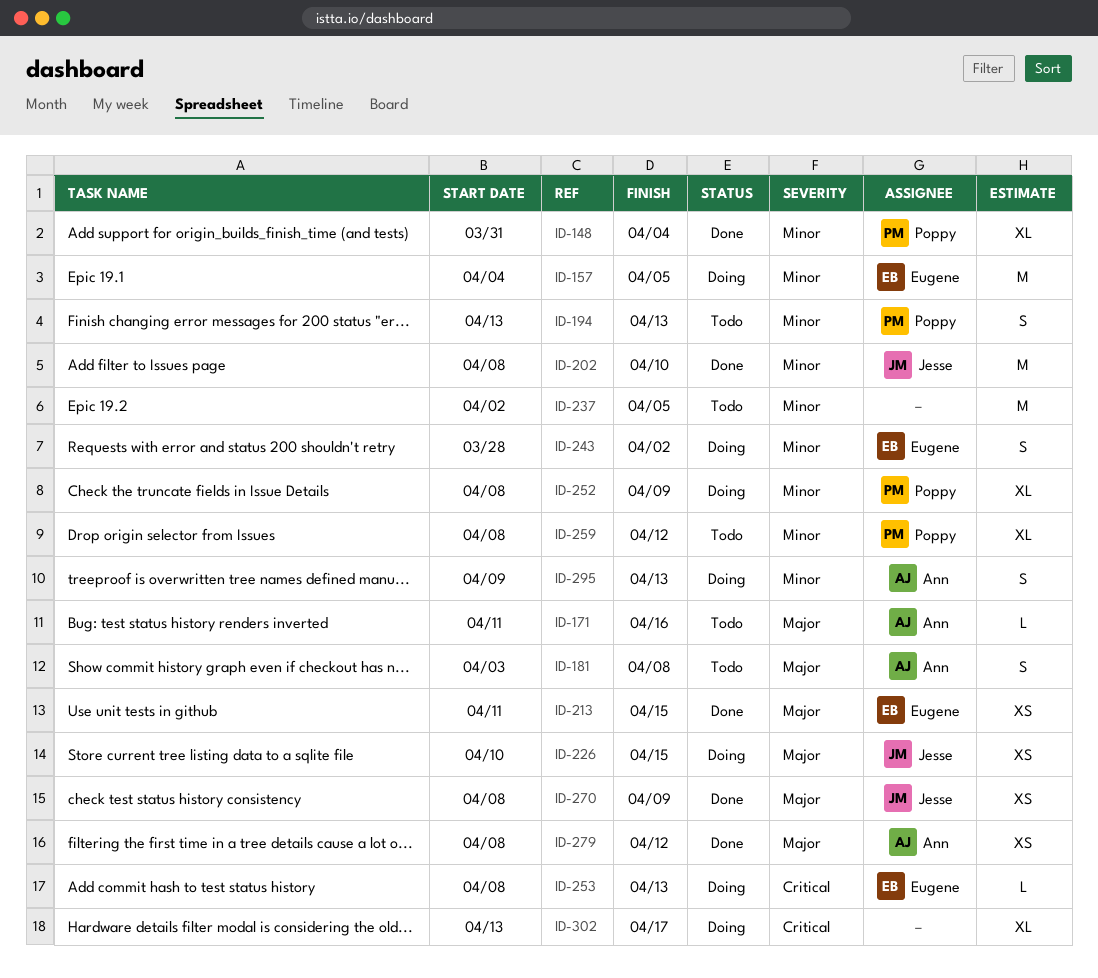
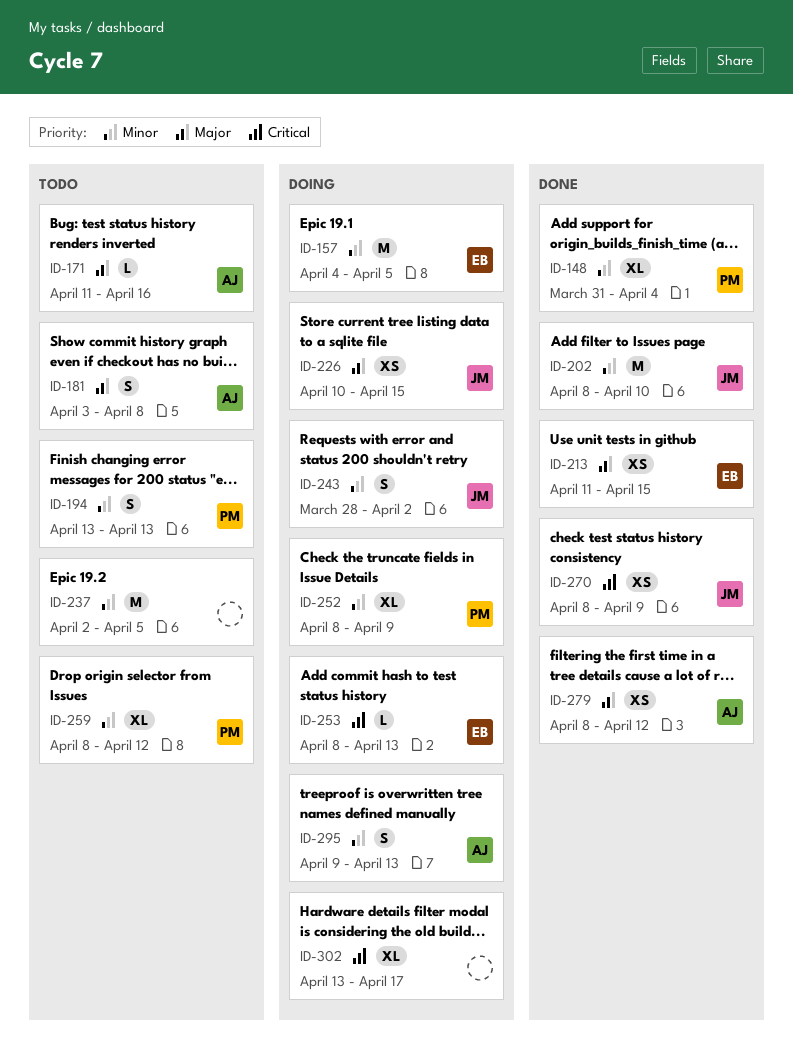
ID-243, owner: Eugene -> Jesse
ID-270, priority: Major -> Critical

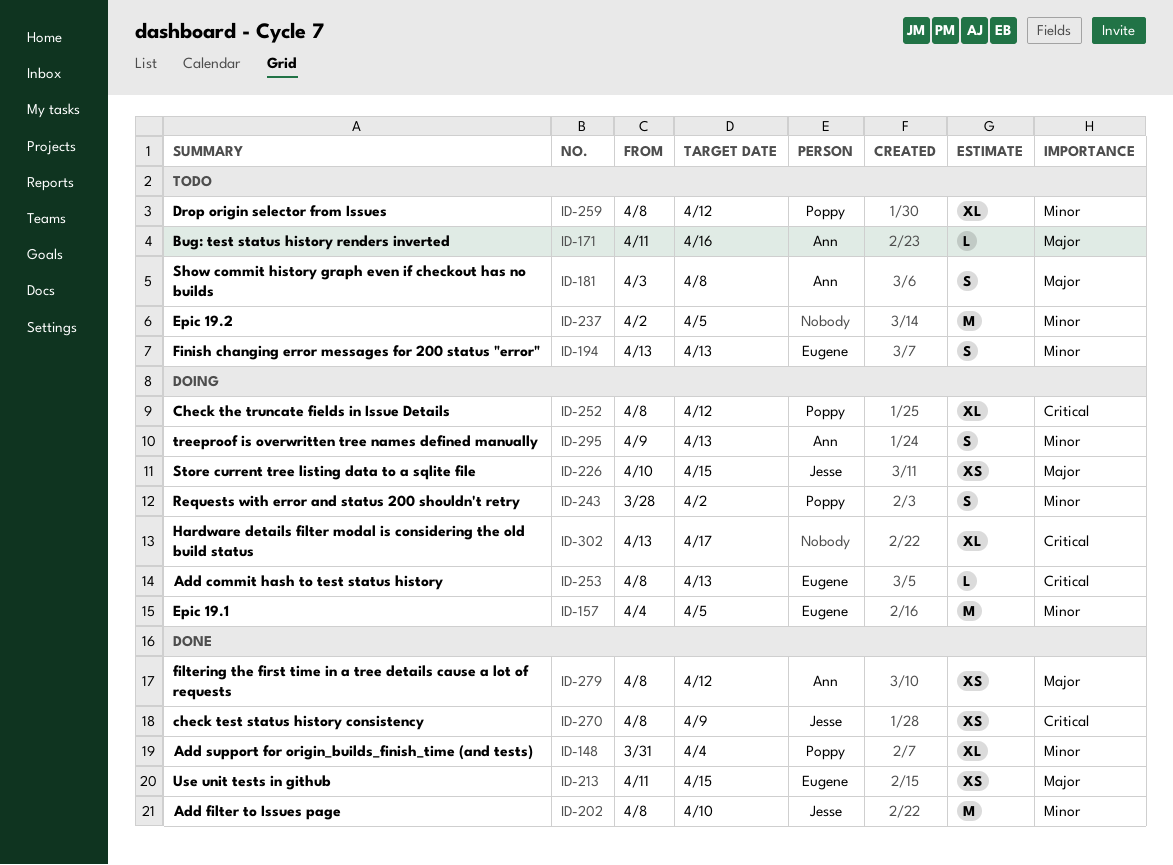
ID-194, owner: Poppy -> Eugene
ID-243, owner: Jesse -> Poppy
ID-252, priority: Minor -> Critical
ID-252, due: Apr 9 -> Apr 12

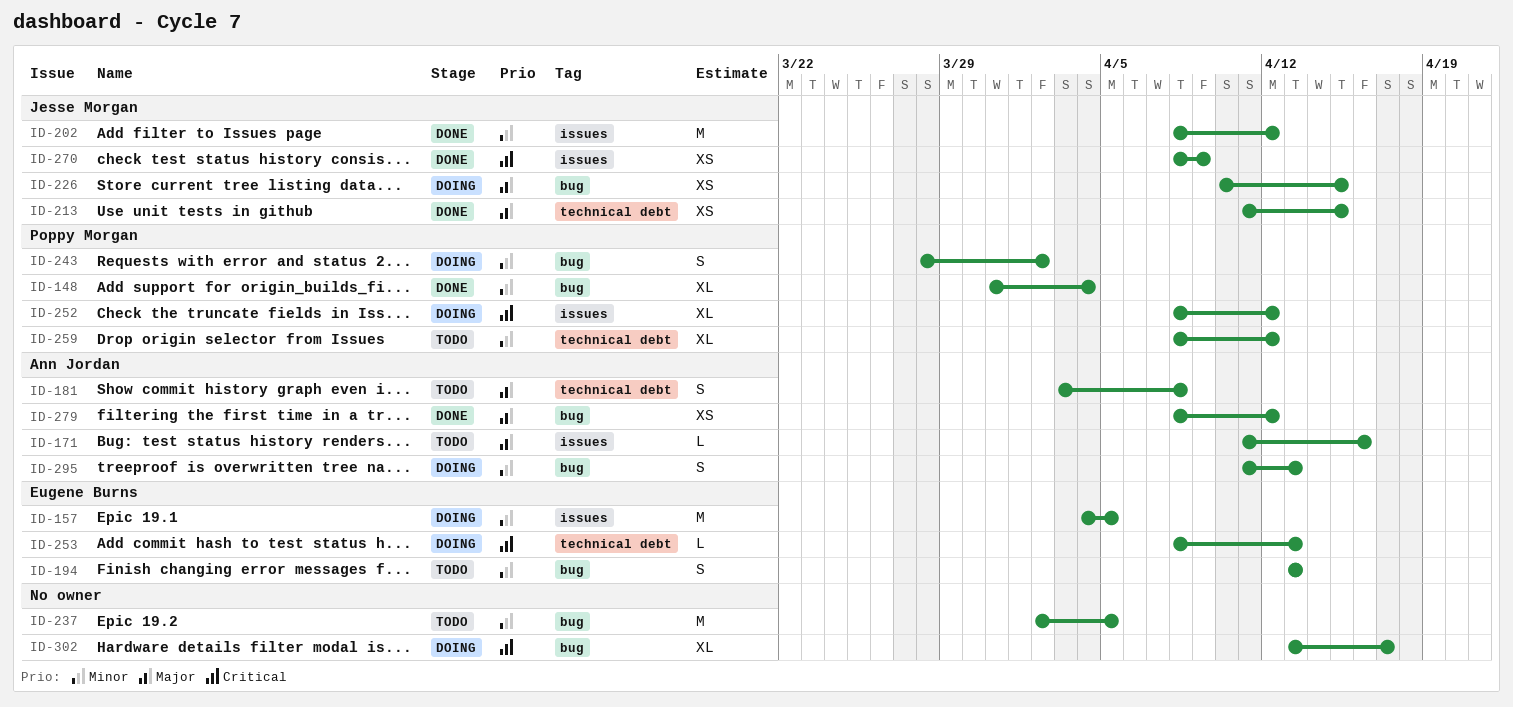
ID-202, due: Apr 10 -> Apr 12
ID-213, owner: Eugene Burns -> Jesse Morgan
ID-295, start: Apr 9 -> Apr 11

